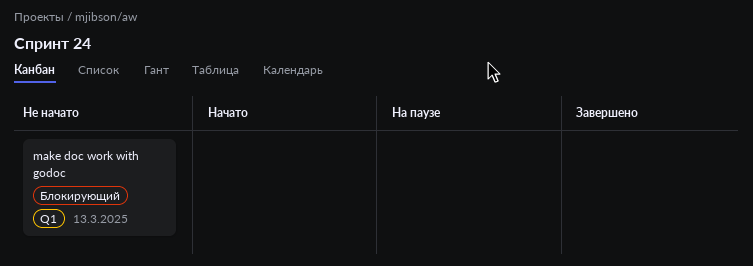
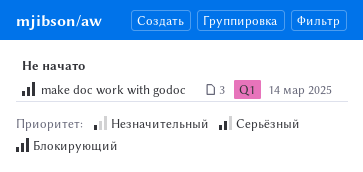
make doc work with godoc, due: Mar 13 -> Mar 14

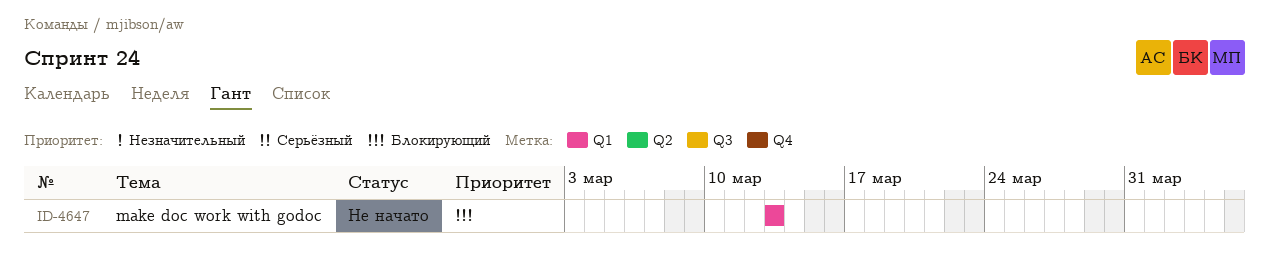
make doc work with godoc, due: Mar 14 -> Mar 13

